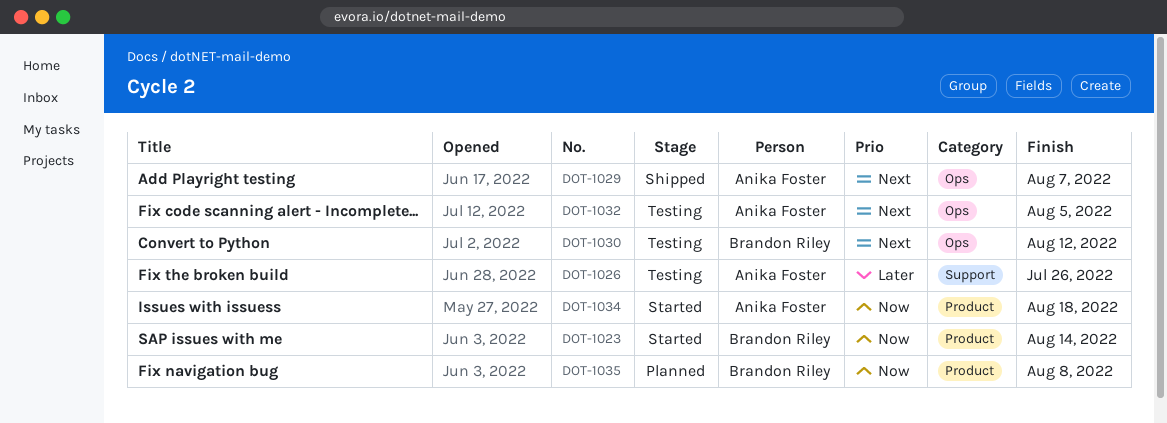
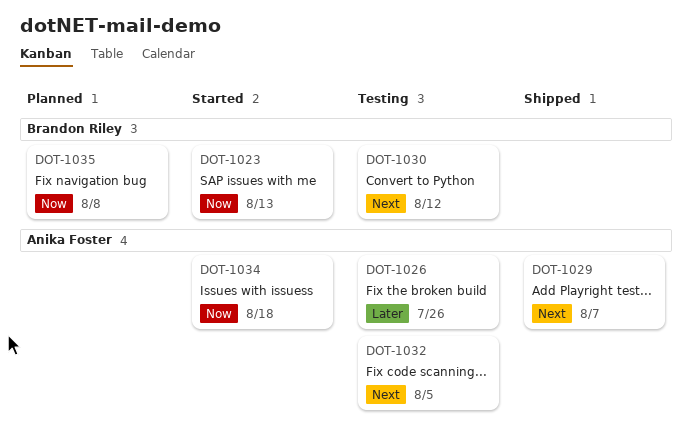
DOT-1023, due: Aug 14 -> Aug 13

